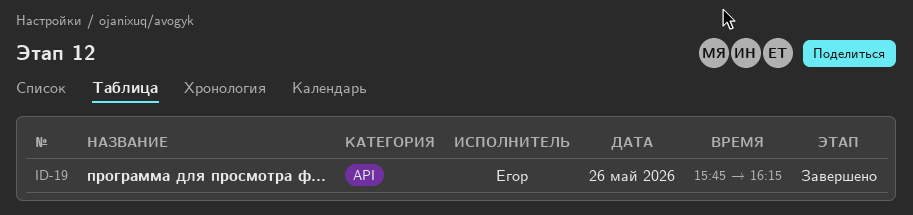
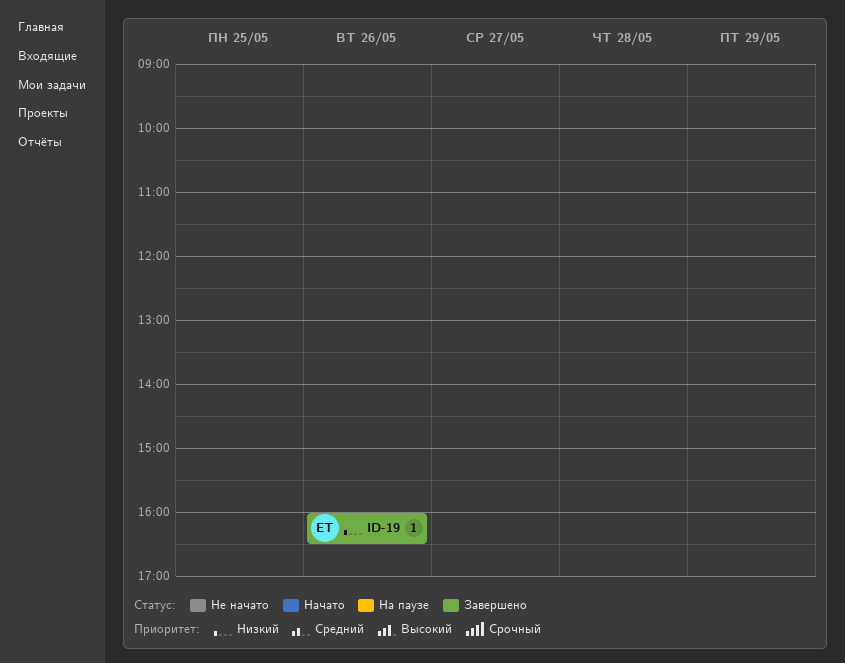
ID-19, begins: 15:45 -> 16:00
ID-19, ends: 16:15 -> 16:30

